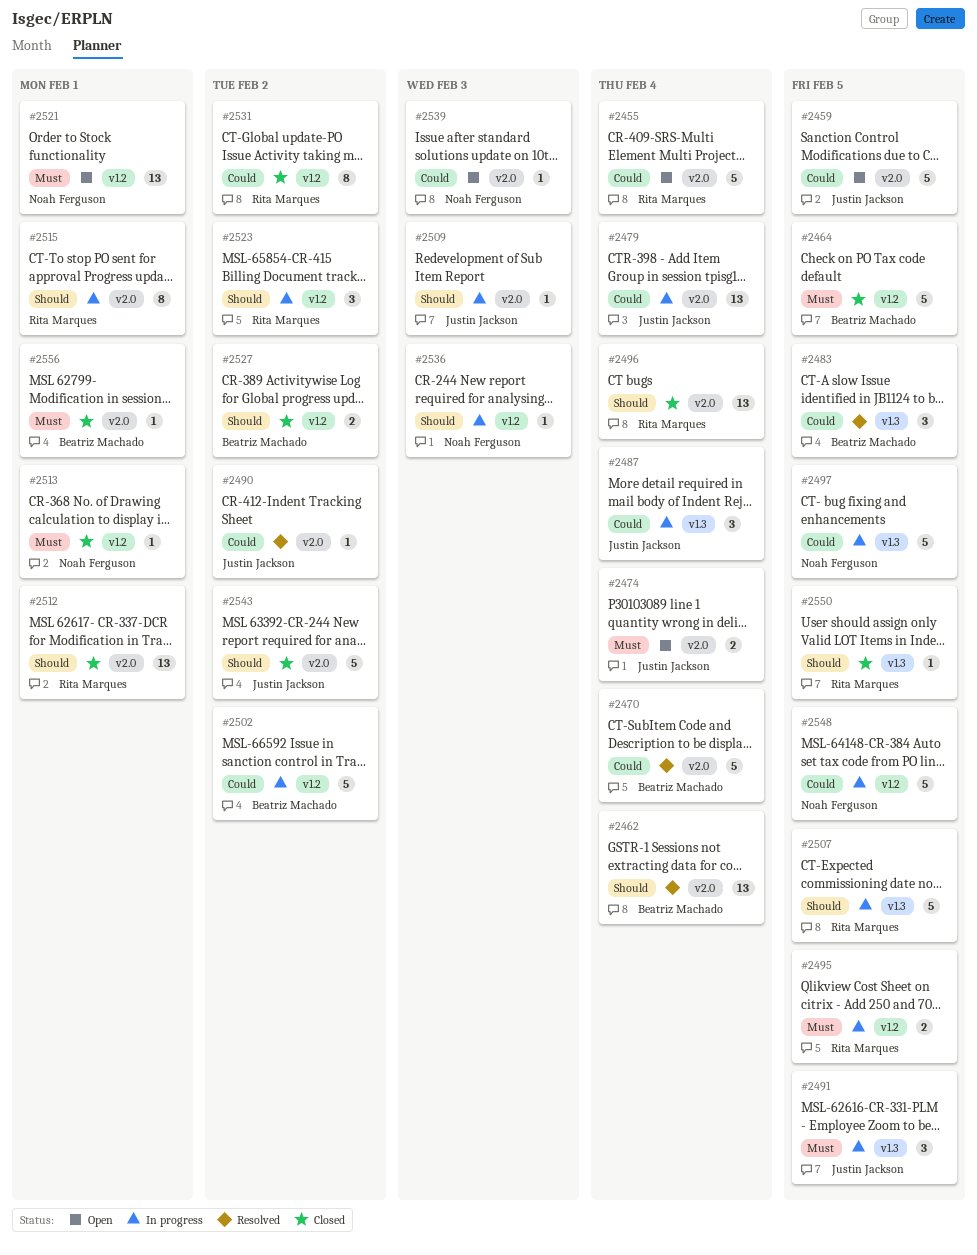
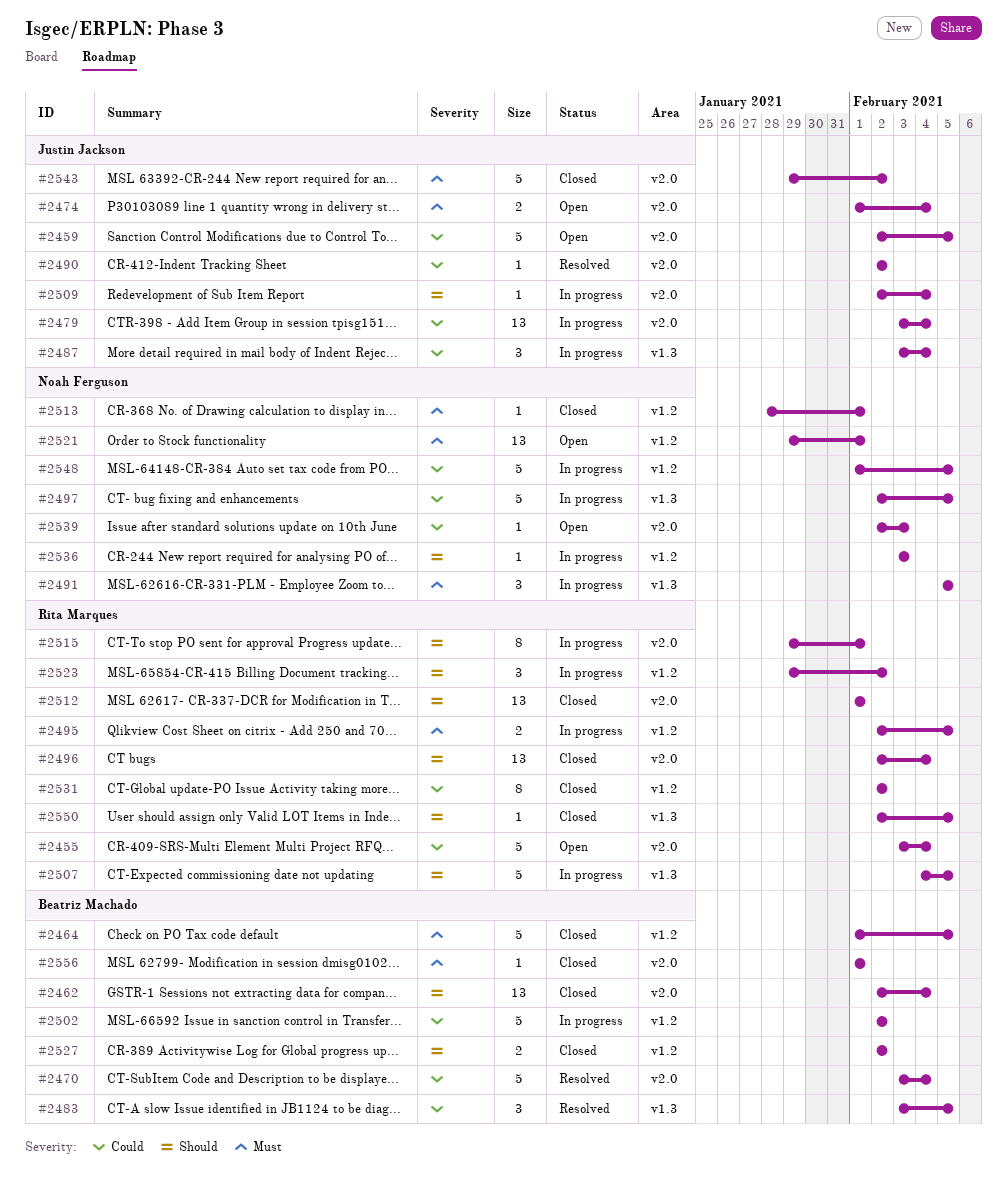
#2462, status: Resolved -> Closed
#2491, owner: Justin Jackson -> Noah Ferguson
#2509, due: Feb 3 -> Feb 4
#2543, priority: Should -> Must

